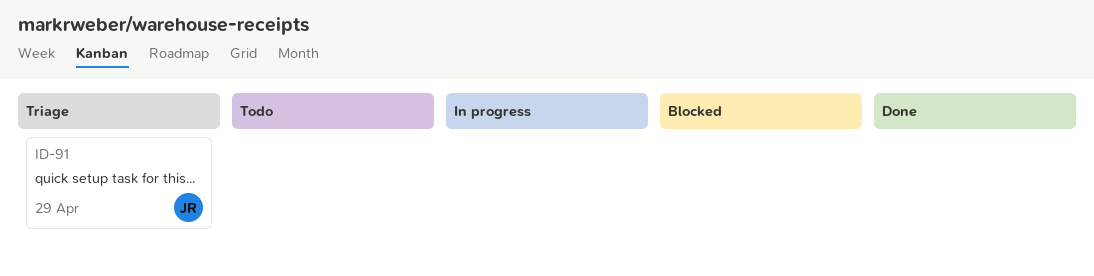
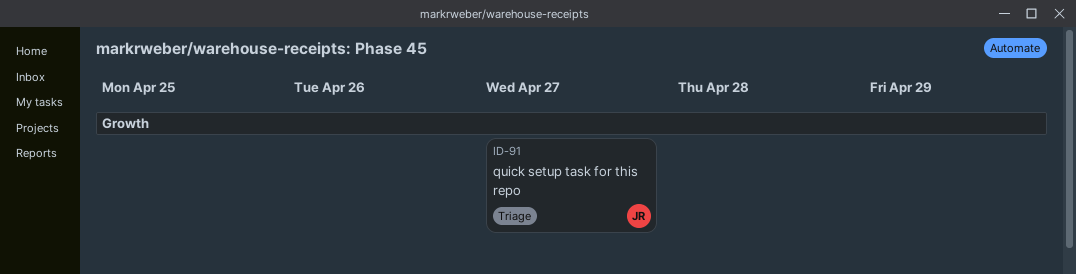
ID-91, due: Apr 29 -> Apr 27

